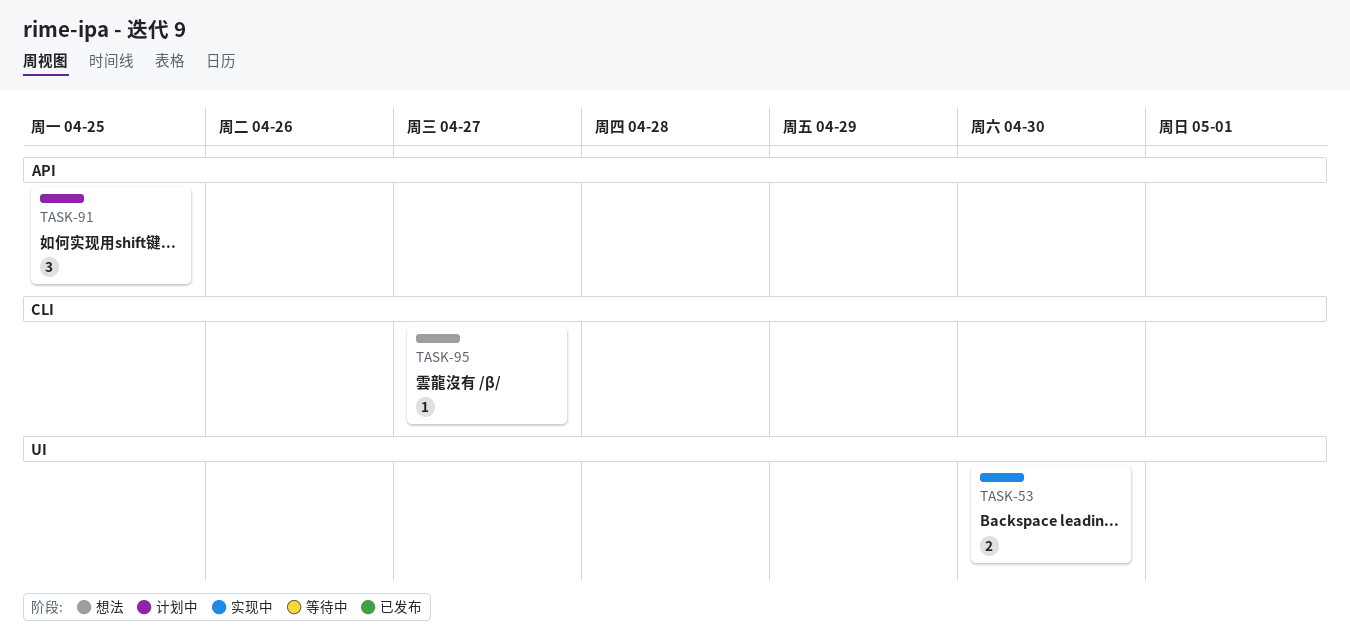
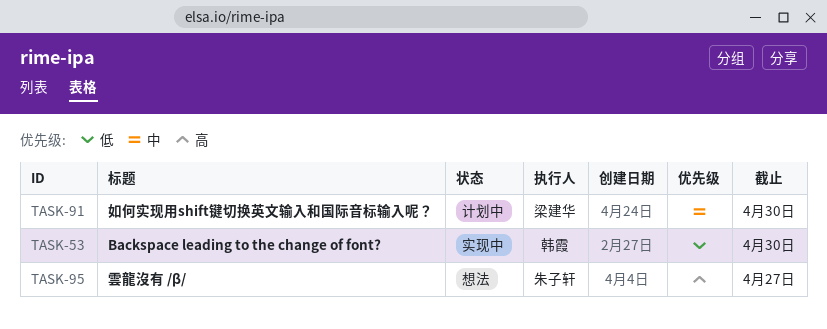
TASK-91, due: Apr 25 -> Apr 30

